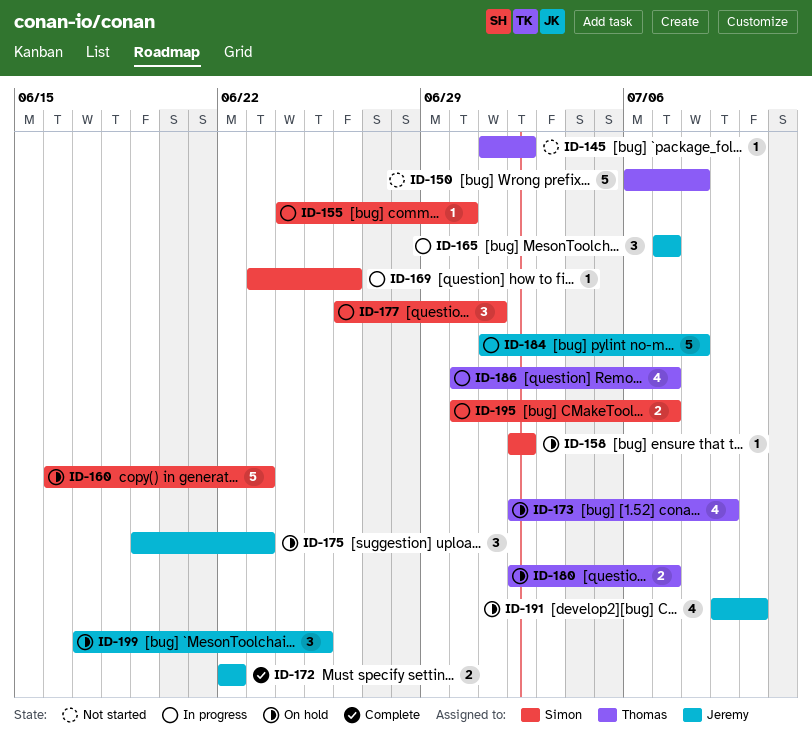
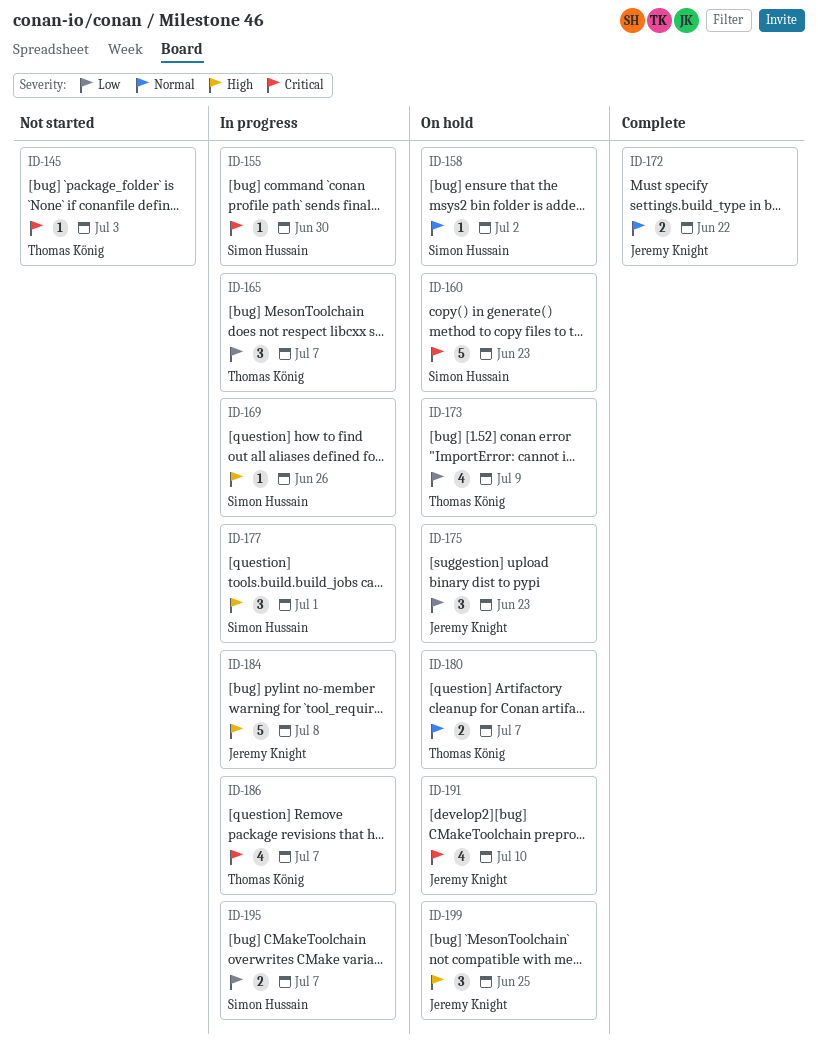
ID-145, due: Jul 2 -> Jul 3
ID-150: present -> none
ID-165, owner: Jeremy Knight -> Thomas König

